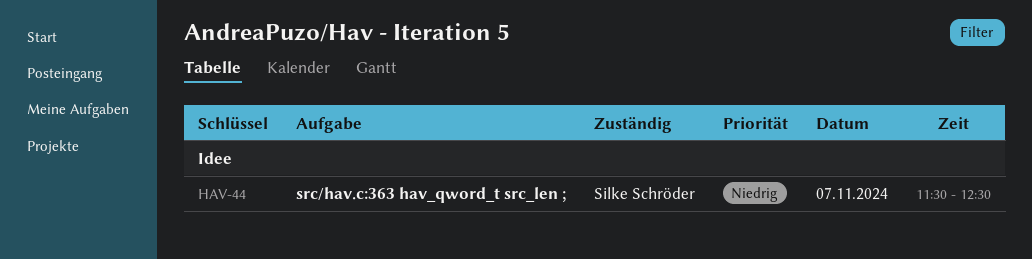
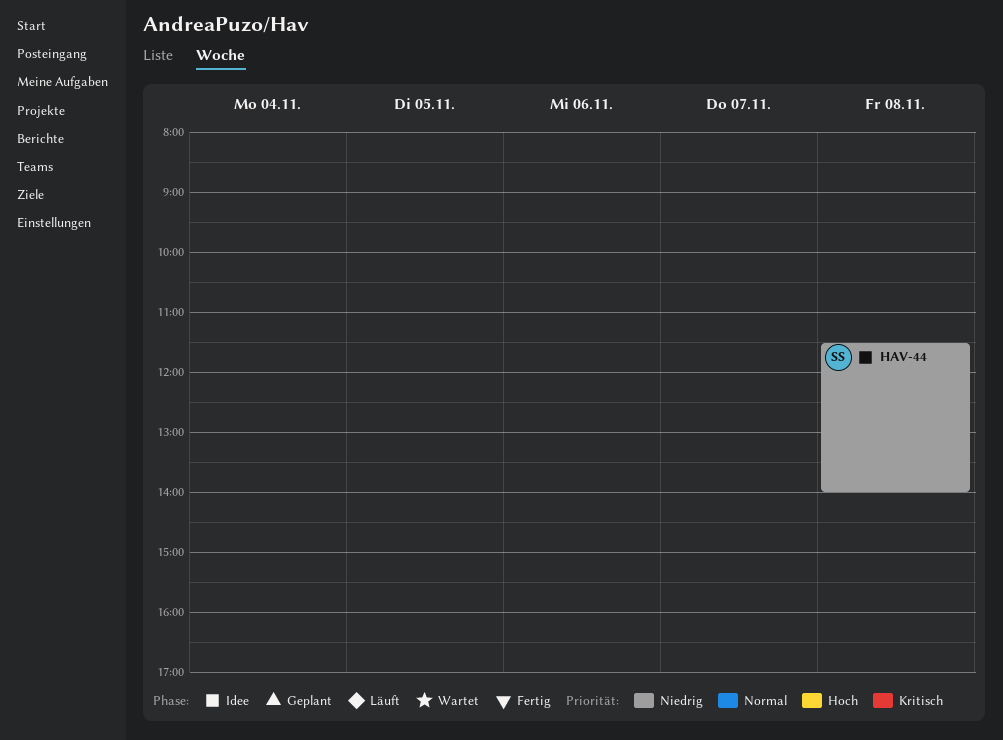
HAV-44, day: Nov 7 -> Nov 8
HAV-44, ends: 12:30 -> 14:00

